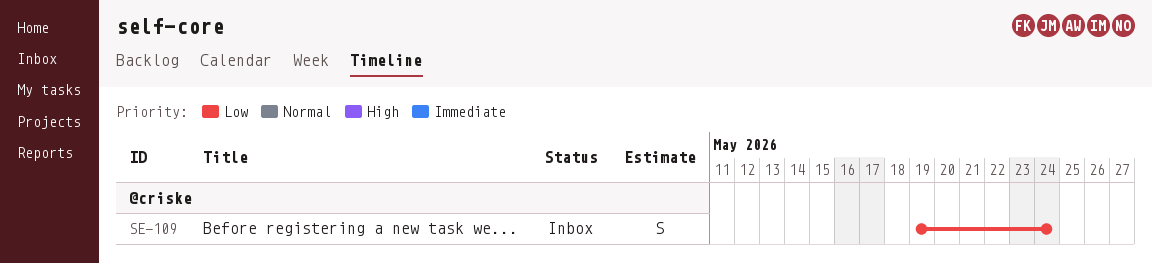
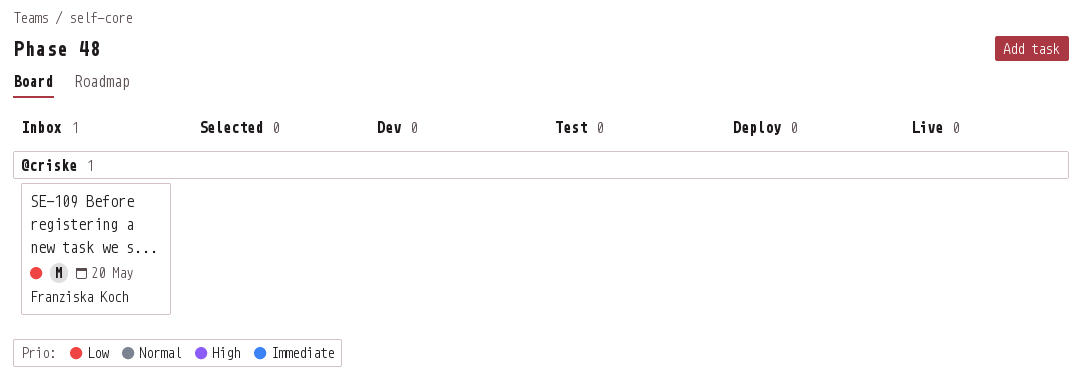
SE-109, estimate: S -> M
SE-109, due: May 24 -> May 20

